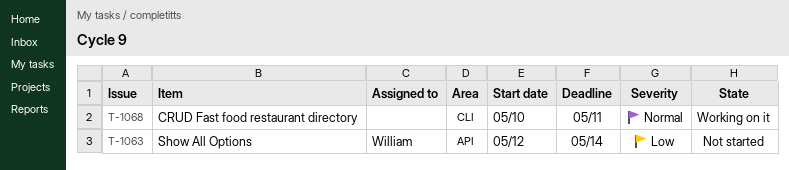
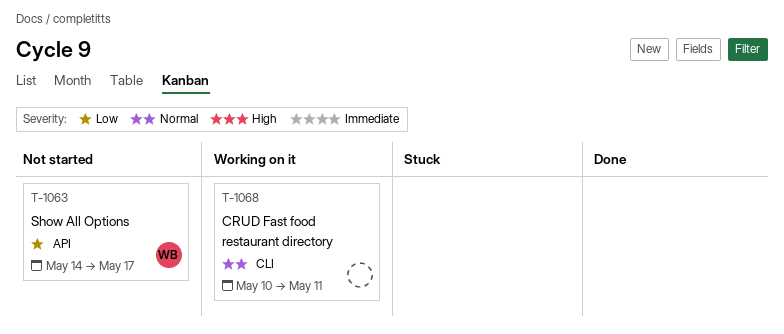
T-1063, start: May 12 -> May 14
T-1063, due: May 14 -> May 17

